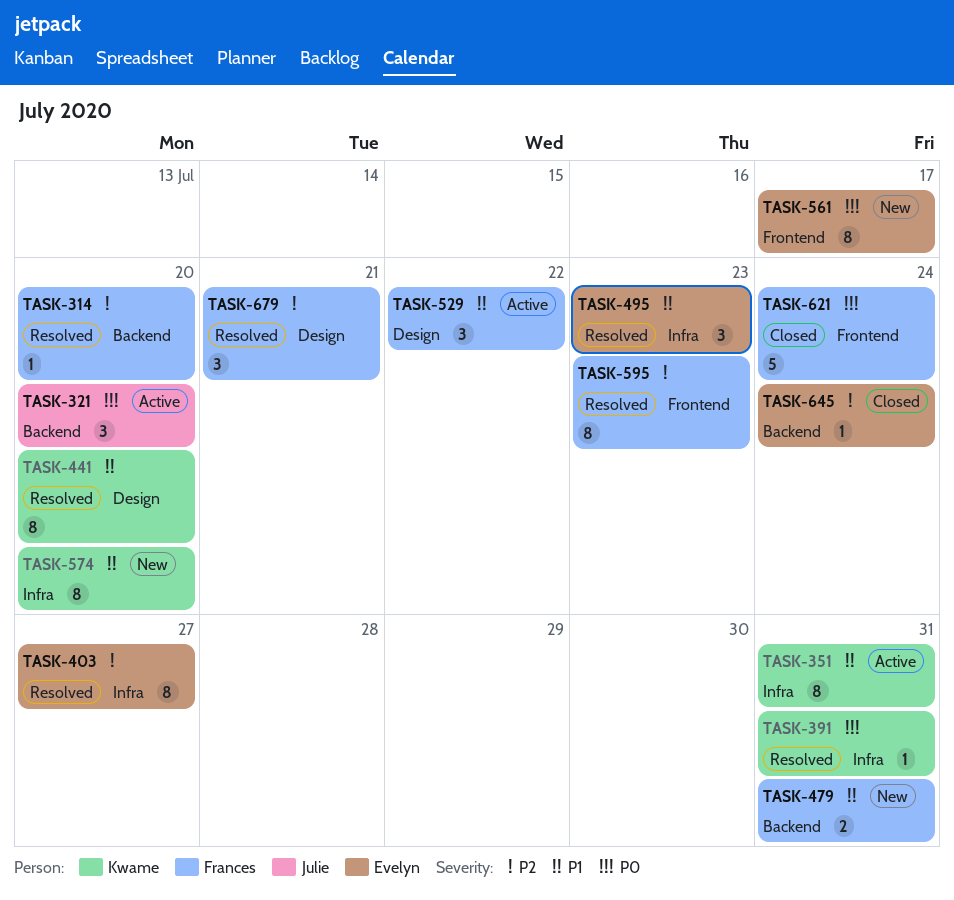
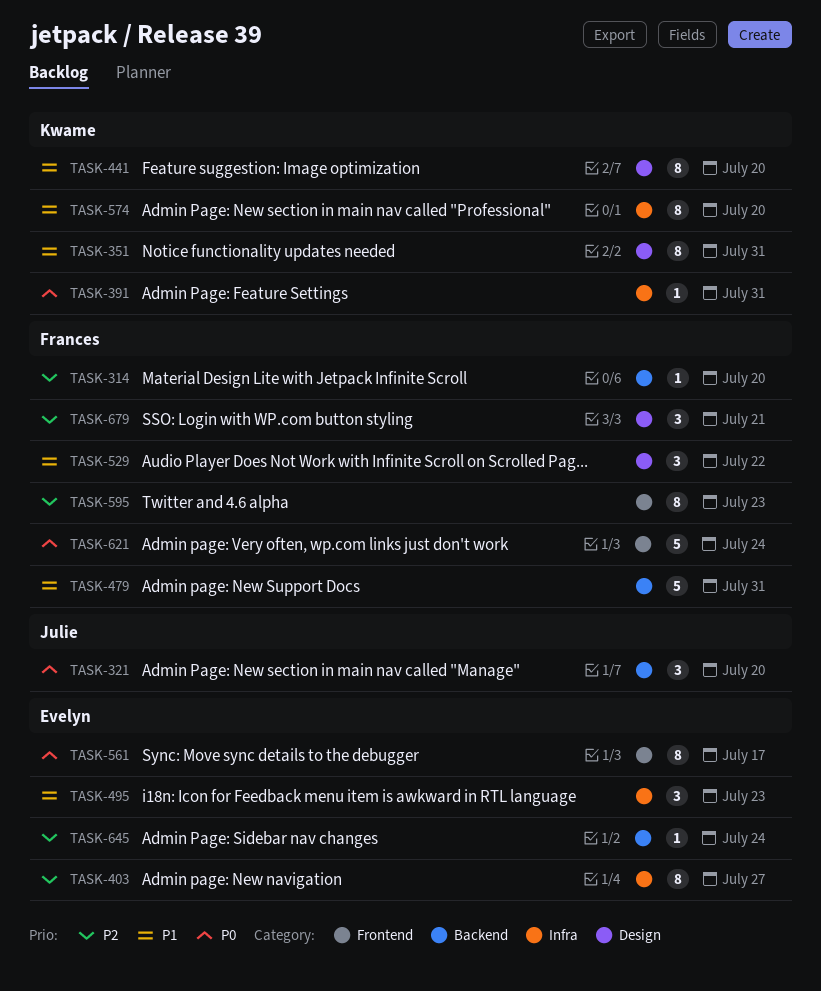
TASK-351, label: Infra -> Design
TASK-479, estimate: 2 -> 5

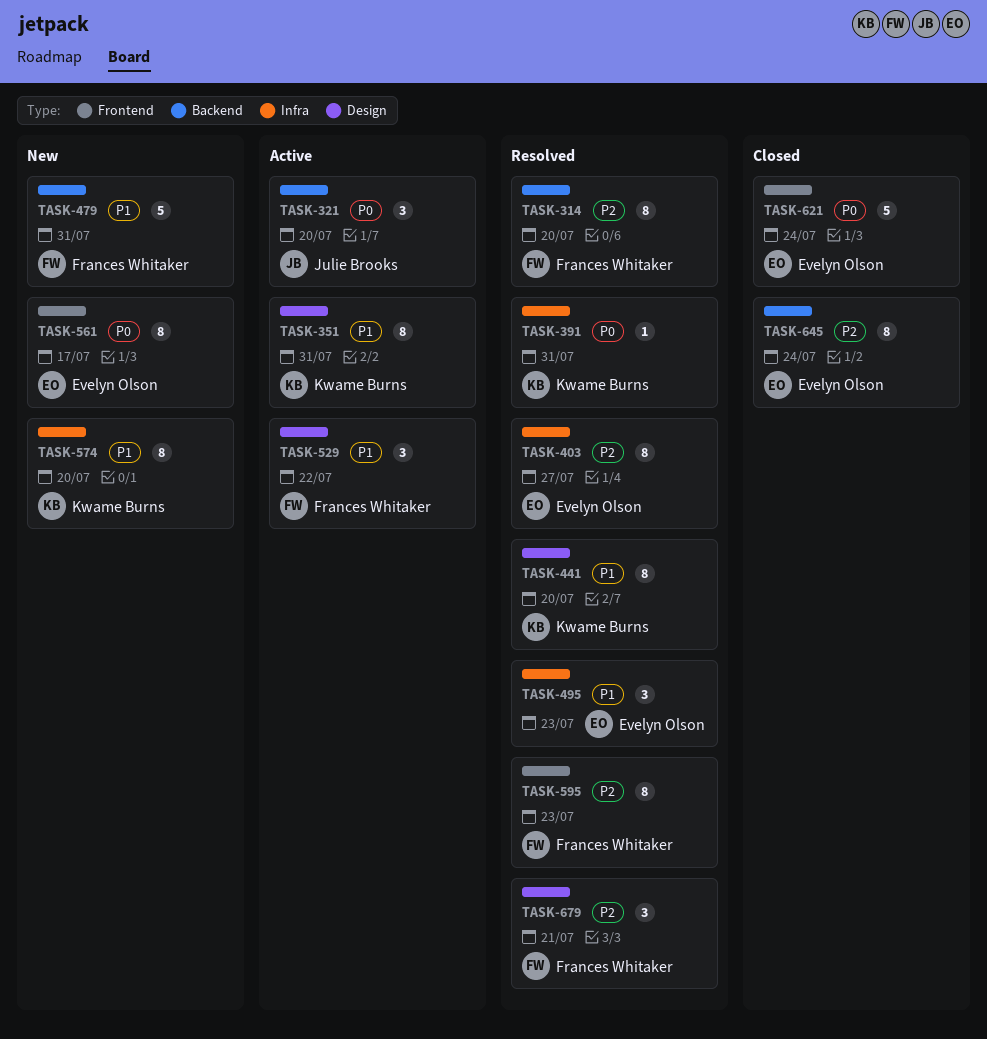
TASK-314, estimate: 1 -> 8
TASK-621, owner: Frances Whitaker -> Evelyn Olson
TASK-645, estimate: 1 -> 8

